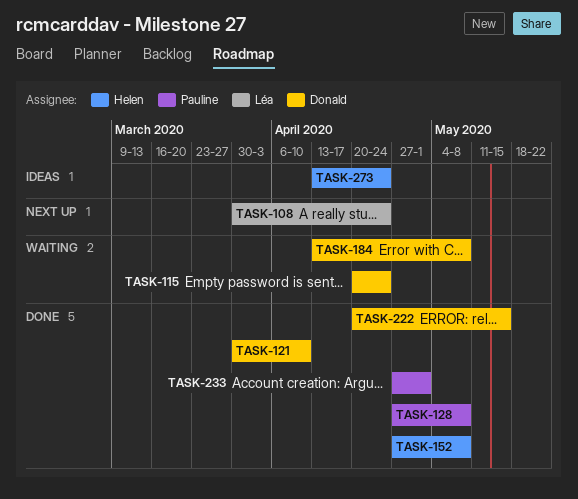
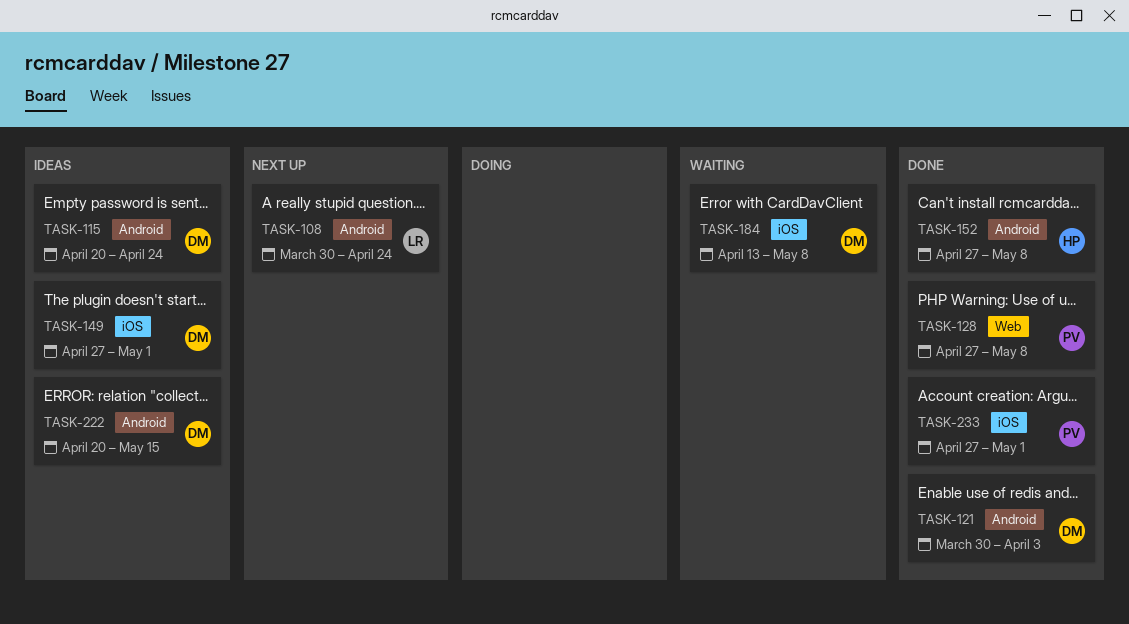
TASK-115, status: Waiting -> Ideas
TASK-121, due: Apr 10 -> Apr 3
TASK-149: none -> present
TASK-222, status: Done -> Ideas
TASK-273: present -> none

